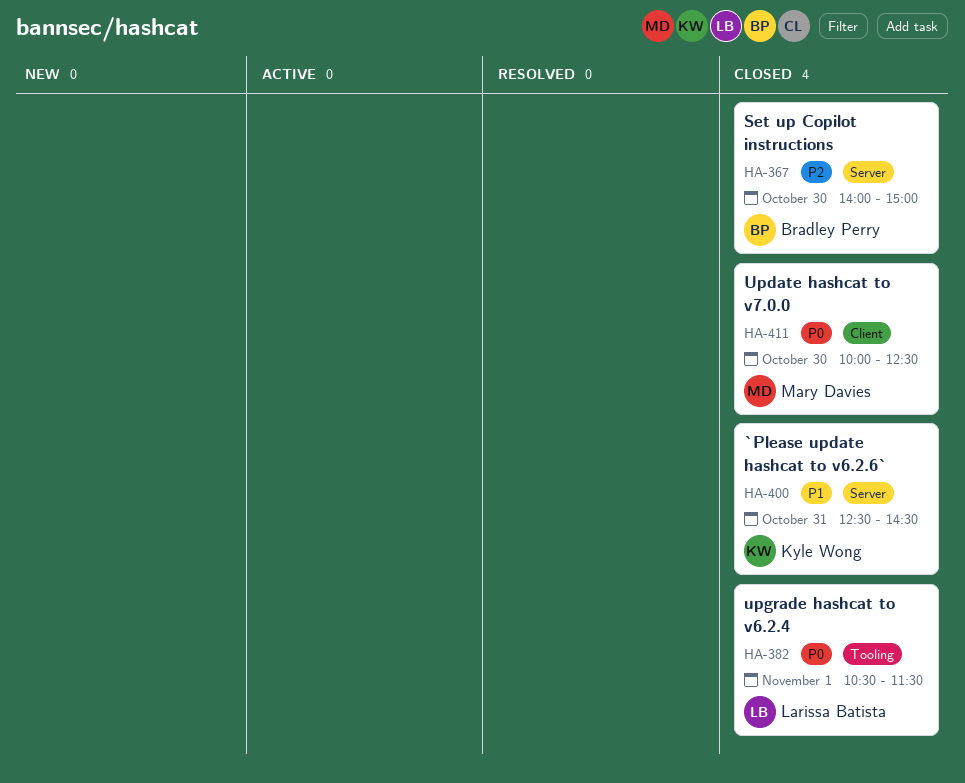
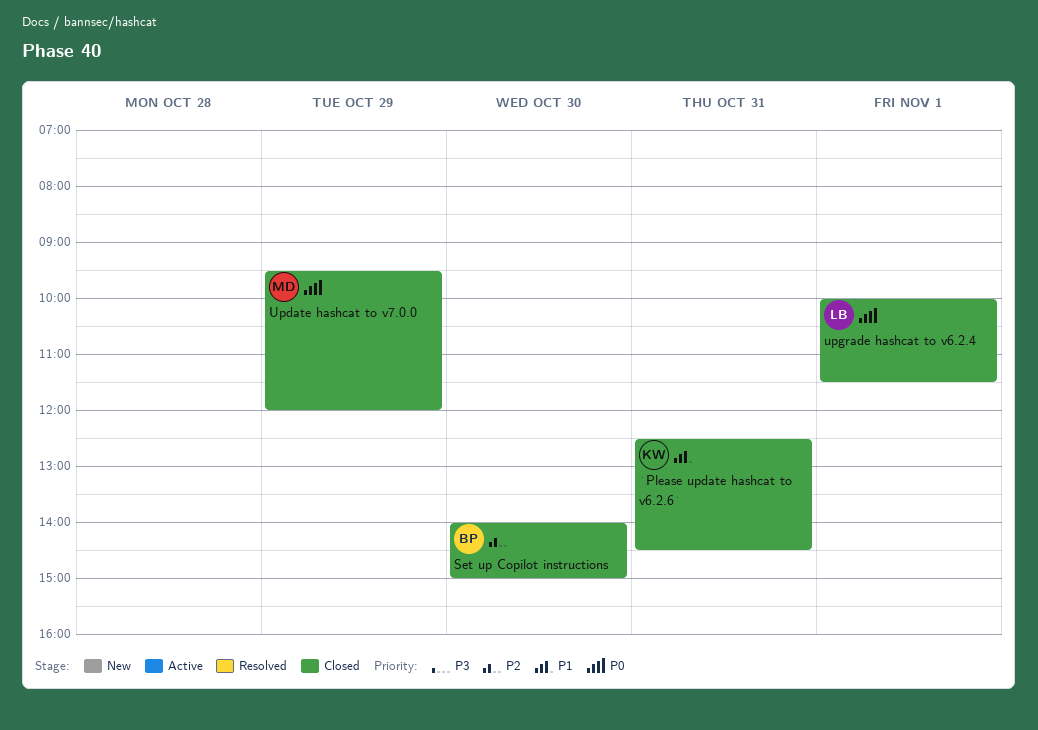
Update hashcat to v7.0.0, day: Oct 30 -> Oct 29
Update hashcat to v7.0.0, begins: 10:00 -> 09:30
Update hashcat to v7.0.0, ends: 12:30 -> 12:00
upgrade hashcat to v6.2.4, begins: 10:30 -> 10:00

